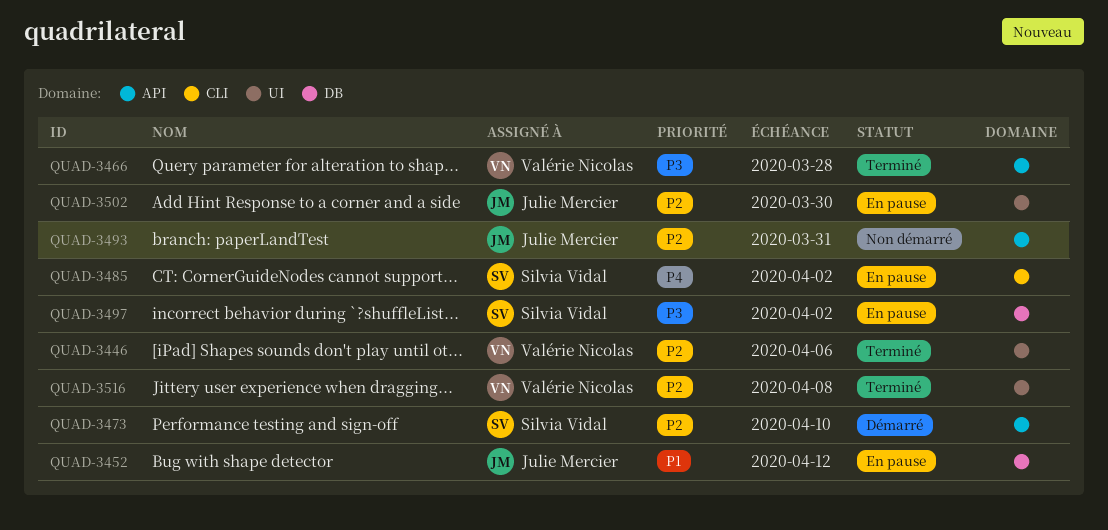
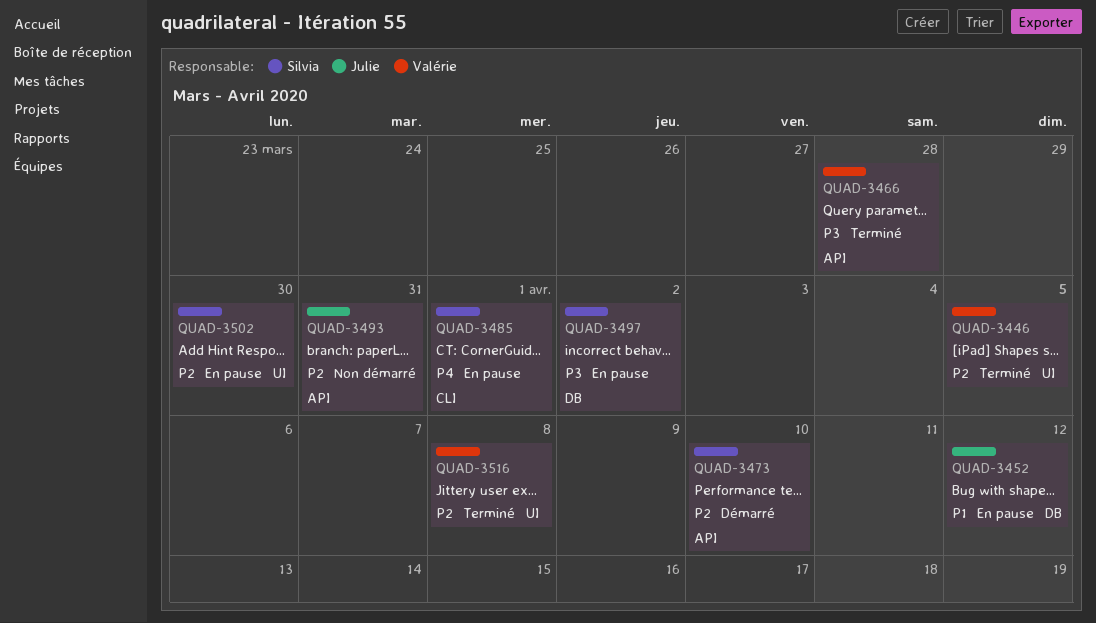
QUAD-3446, due: Apr 6 -> Apr 5
QUAD-3485, due: Apr 2 -> Apr 1
QUAD-3502, owner: Julie Mercier -> Silvia Vidal

